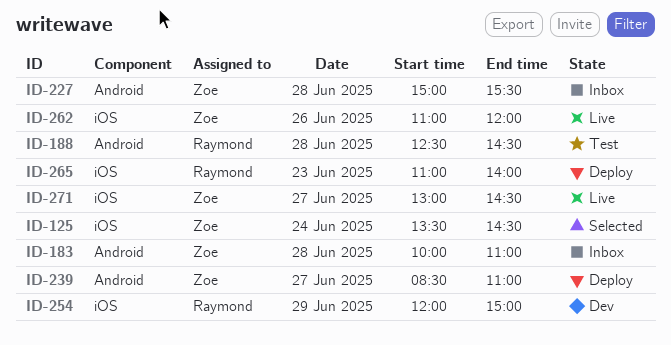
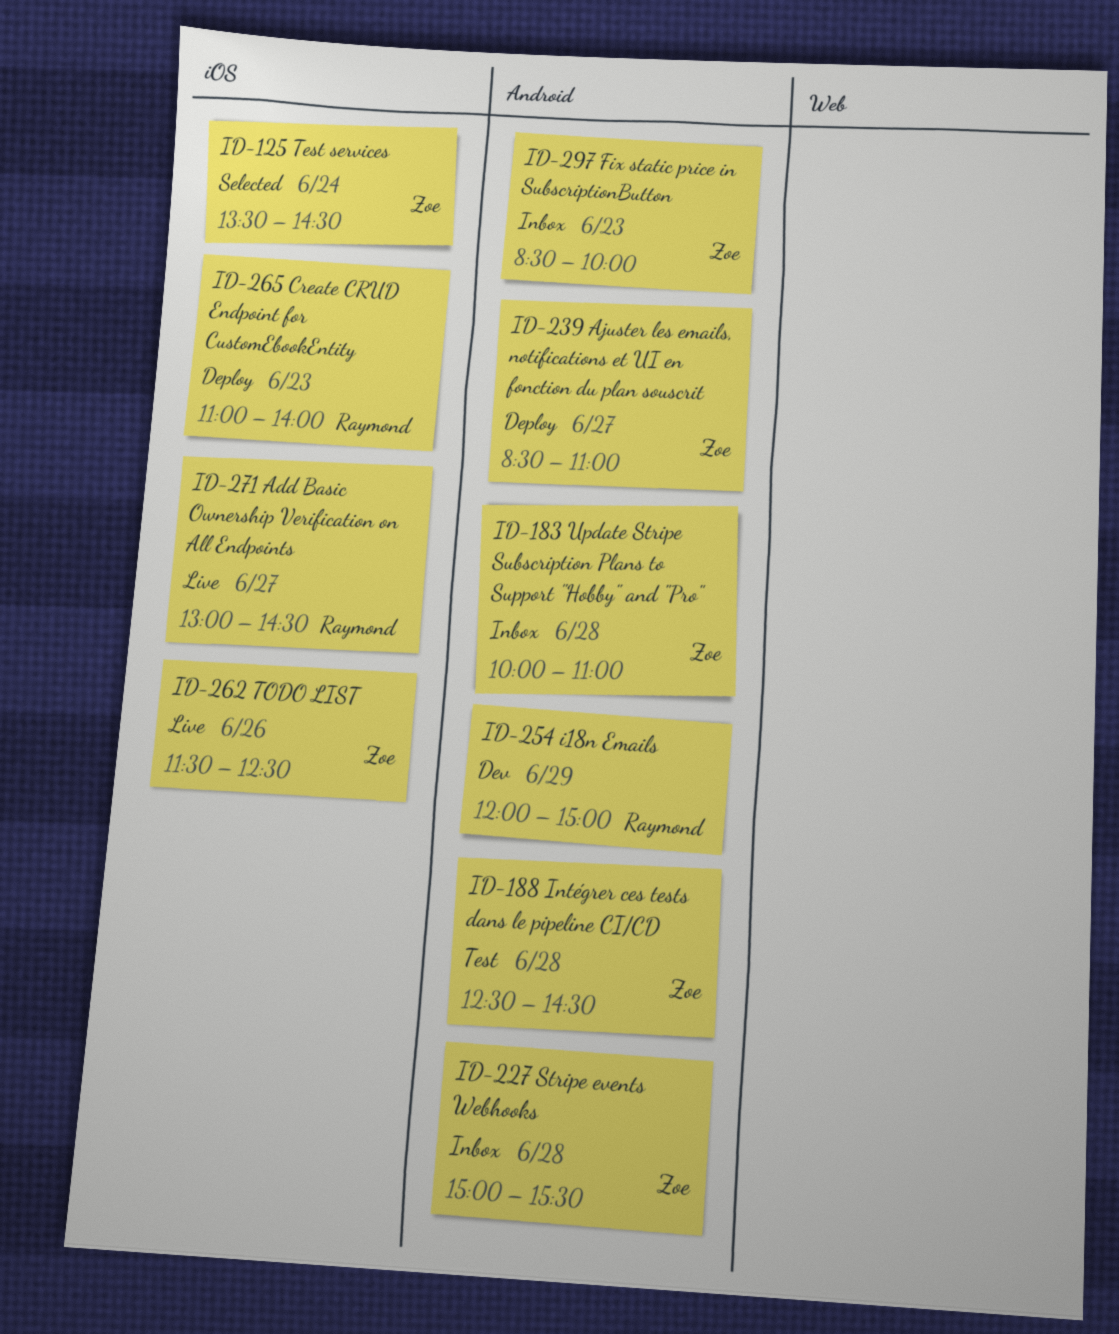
ID-188, owner: Raymond -> Zoe
ID-254, label: iOS -> Android
ID-262, begins: 11:00 -> 11:30
ID-262, ends: 12:00 -> 12:30
ID-271, owner: Zoe -> Raymond
ID-297: none -> present

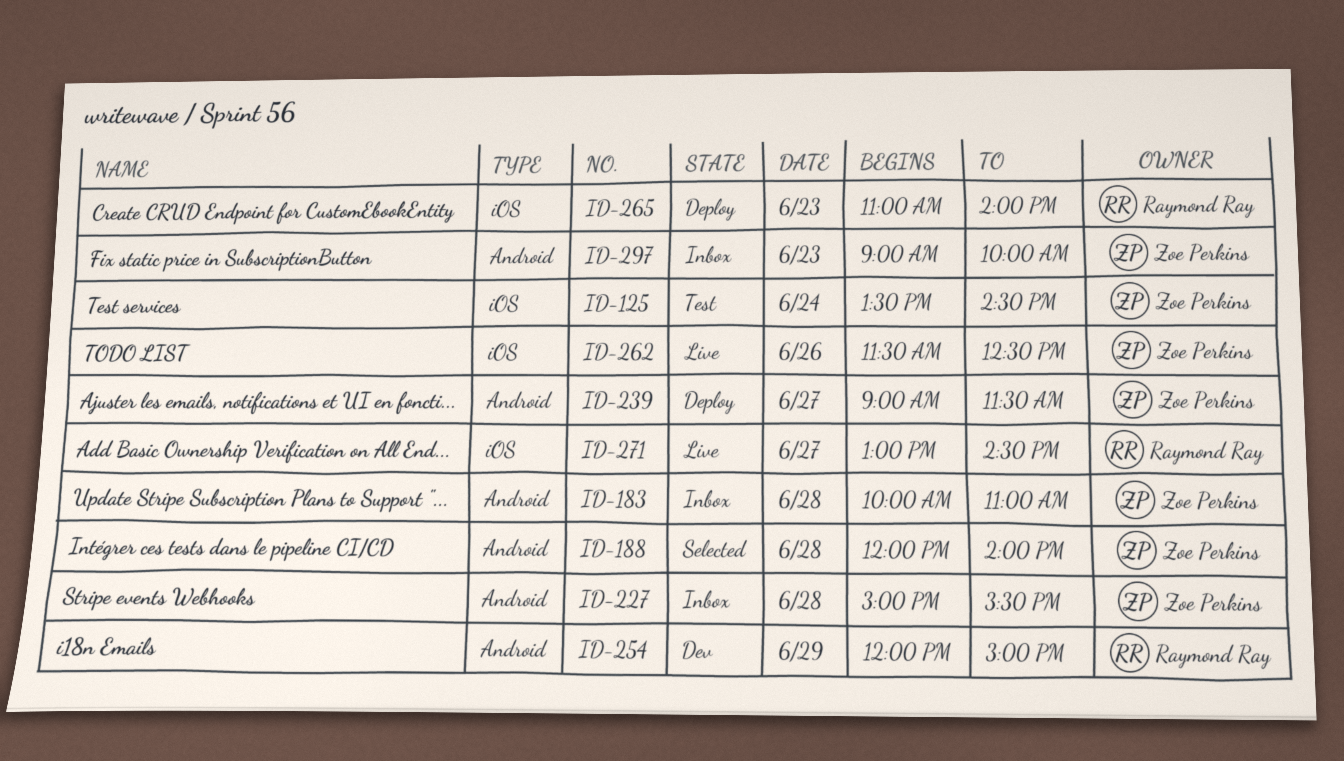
ID-125, status: Selected -> Test
ID-188, status: Test -> Selected
ID-188, begins: 12:30 -> 12:00
ID-188, ends: 14:30 -> 14:00
ID-239, begins: 08:30 -> 09:00
ID-239, ends: 11:00 -> 11:30
ID-297, begins: 08:30 -> 09:00

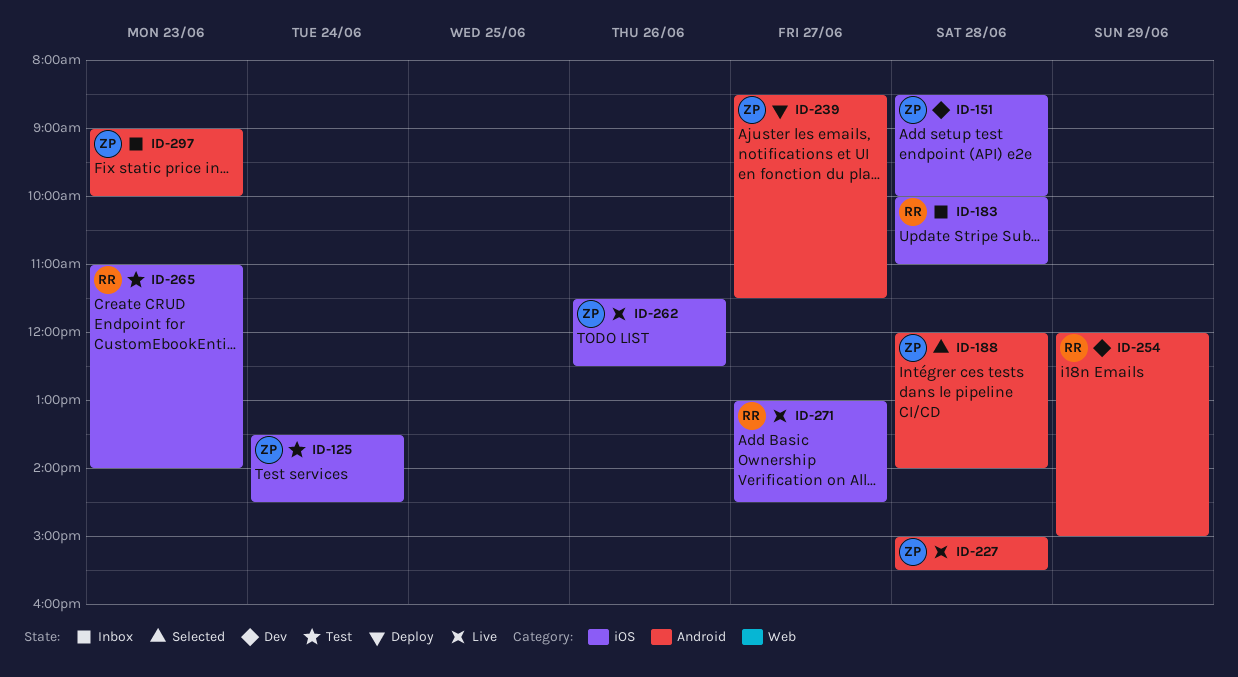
ID-151: none -> present
ID-183, owner: Zoe Perkins -> Raymond Ray
ID-183, label: Android -> iOS
ID-227, status: Inbox -> Live
ID-239, begins: 09:00 -> 08:30
ID-265, status: Deploy -> Test

